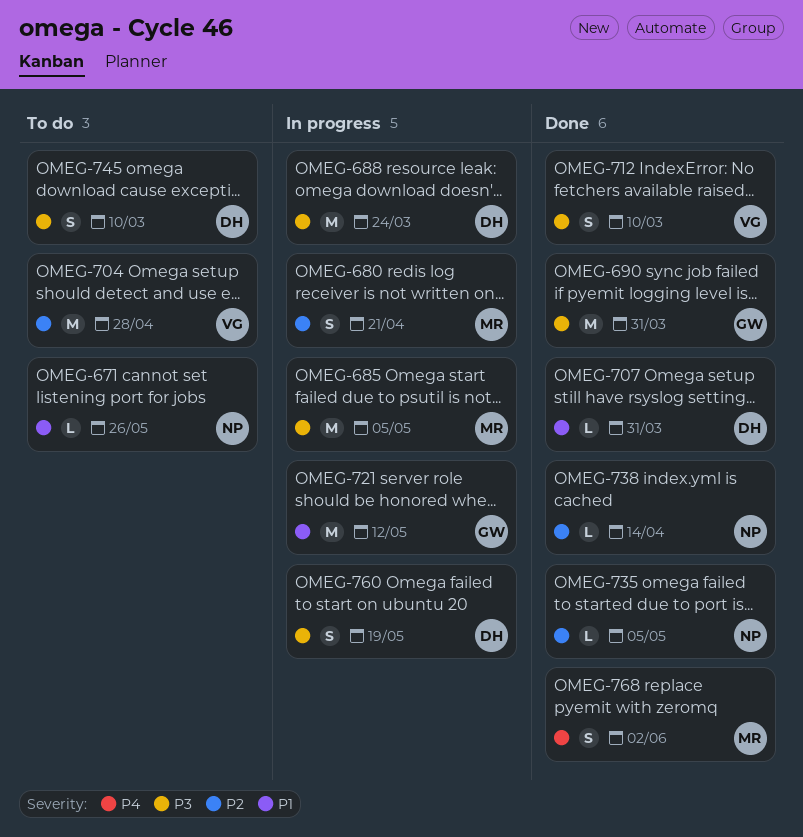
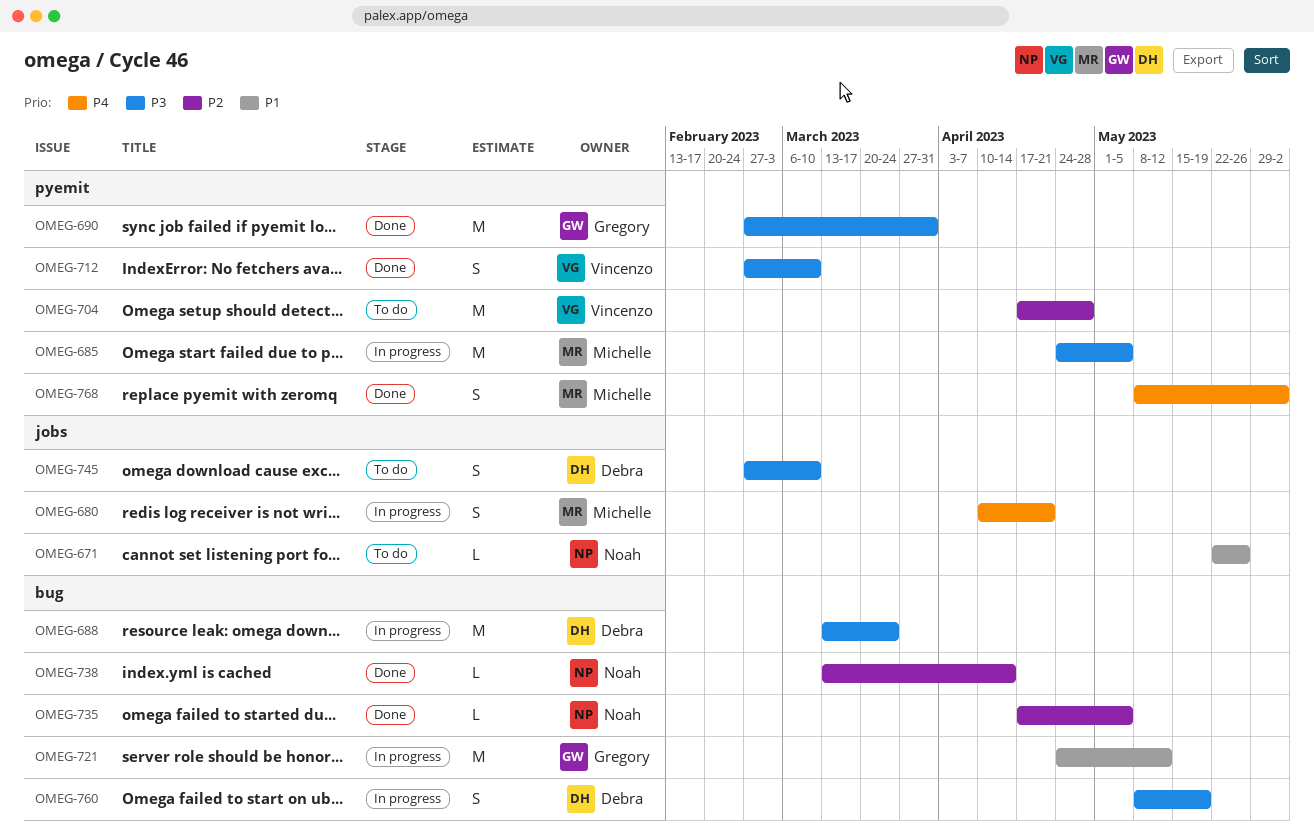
OMEG-680, priority: P2 -> P4
OMEG-707: present -> none

